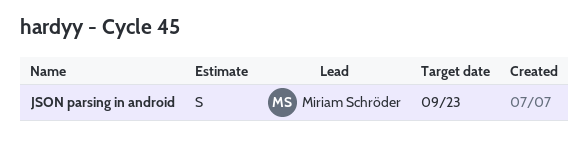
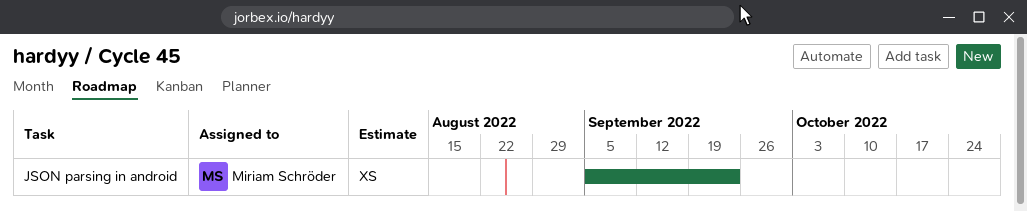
JSON parsing in android, estimate: S -> XS

